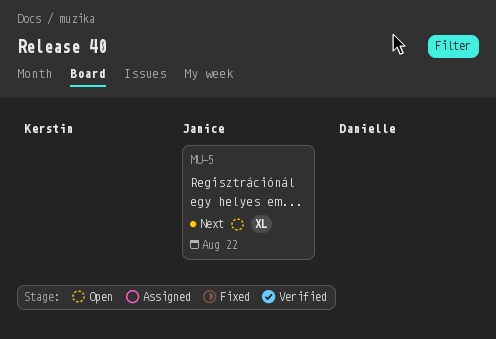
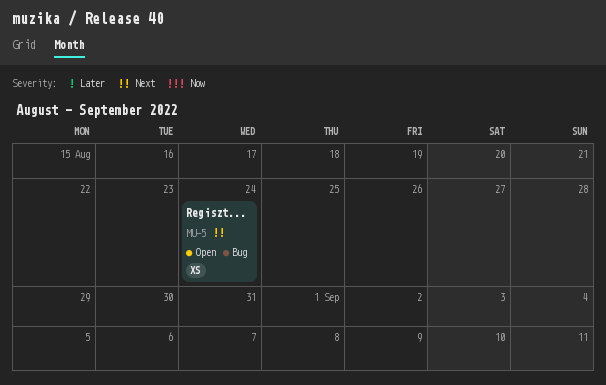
MU-5, estimate: XL -> XS
MU-5, due: Aug 22 -> Aug 24

